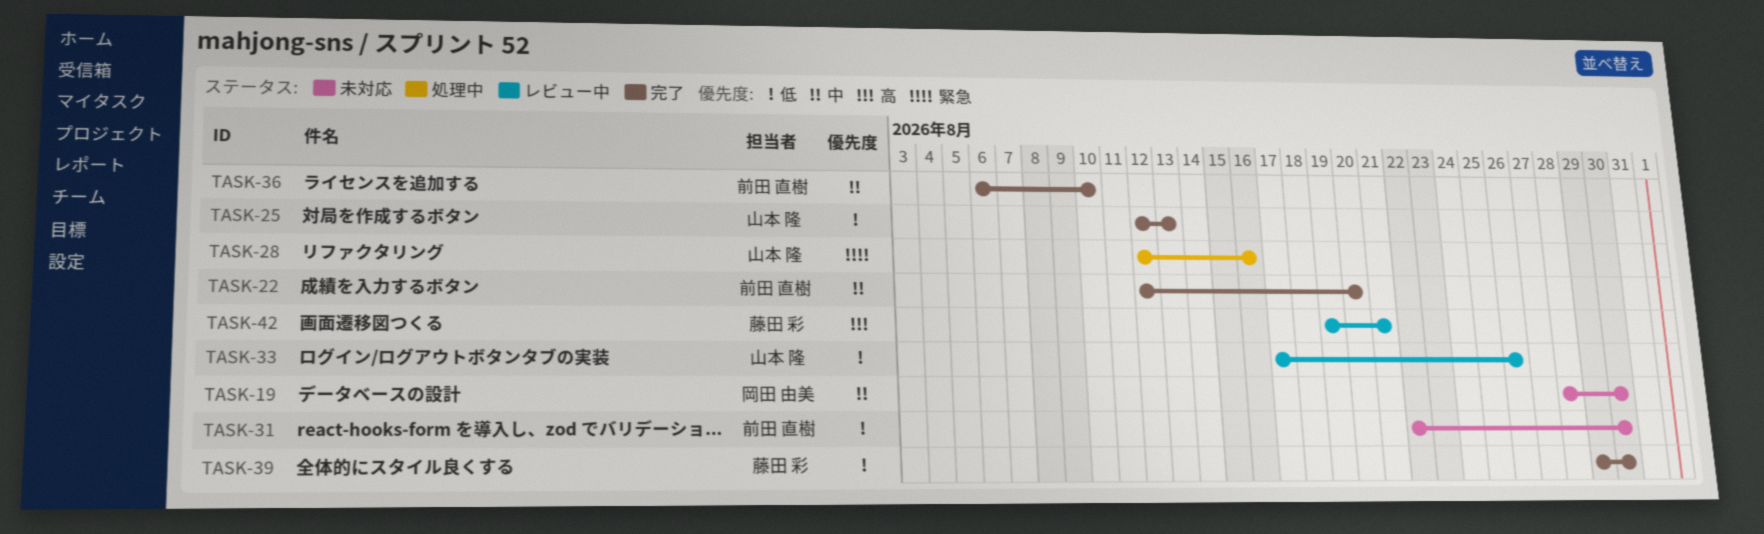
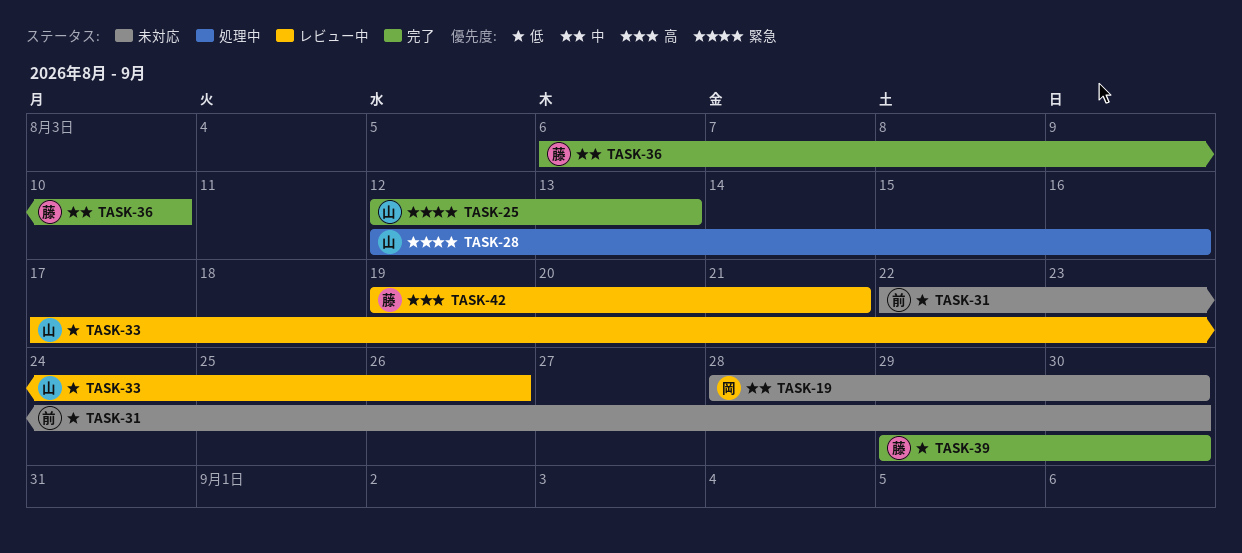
TASK-22: present -> none
TASK-25, priority: 低 -> 緊急
TASK-36, owner: 前田 直樹 -> 藤田 彩

